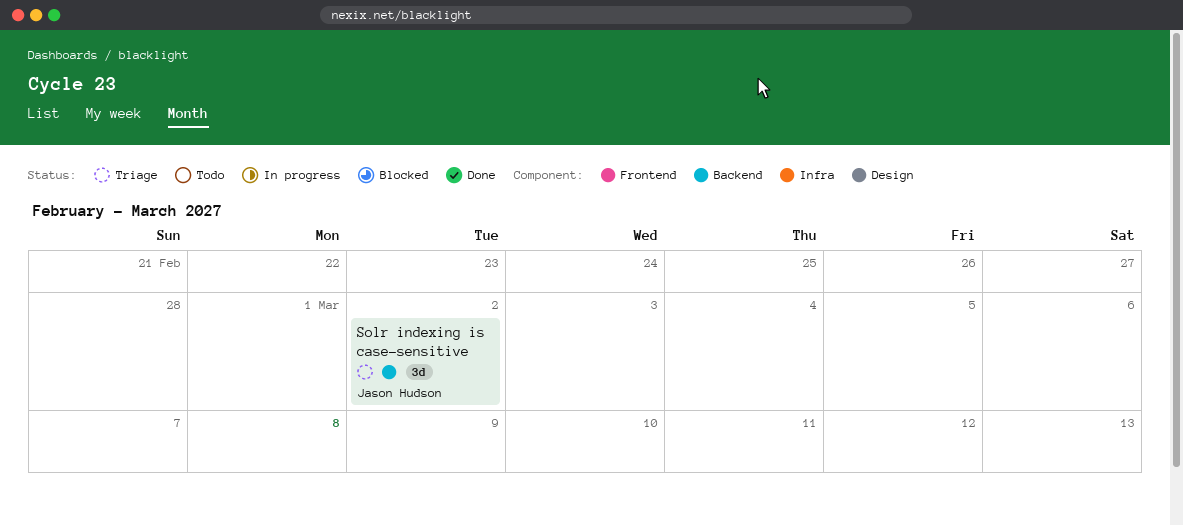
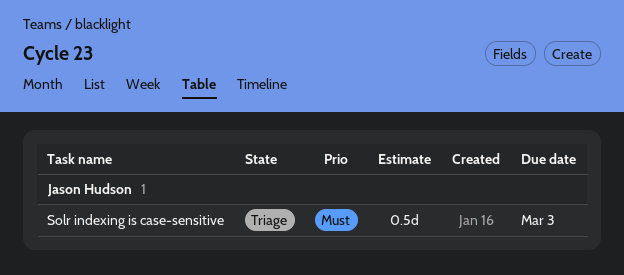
Solr indexing is case-sensitive, estimate: 3d -> 0.5d
Solr indexing is case-sensitive, due: Mar 2 -> Mar 3

